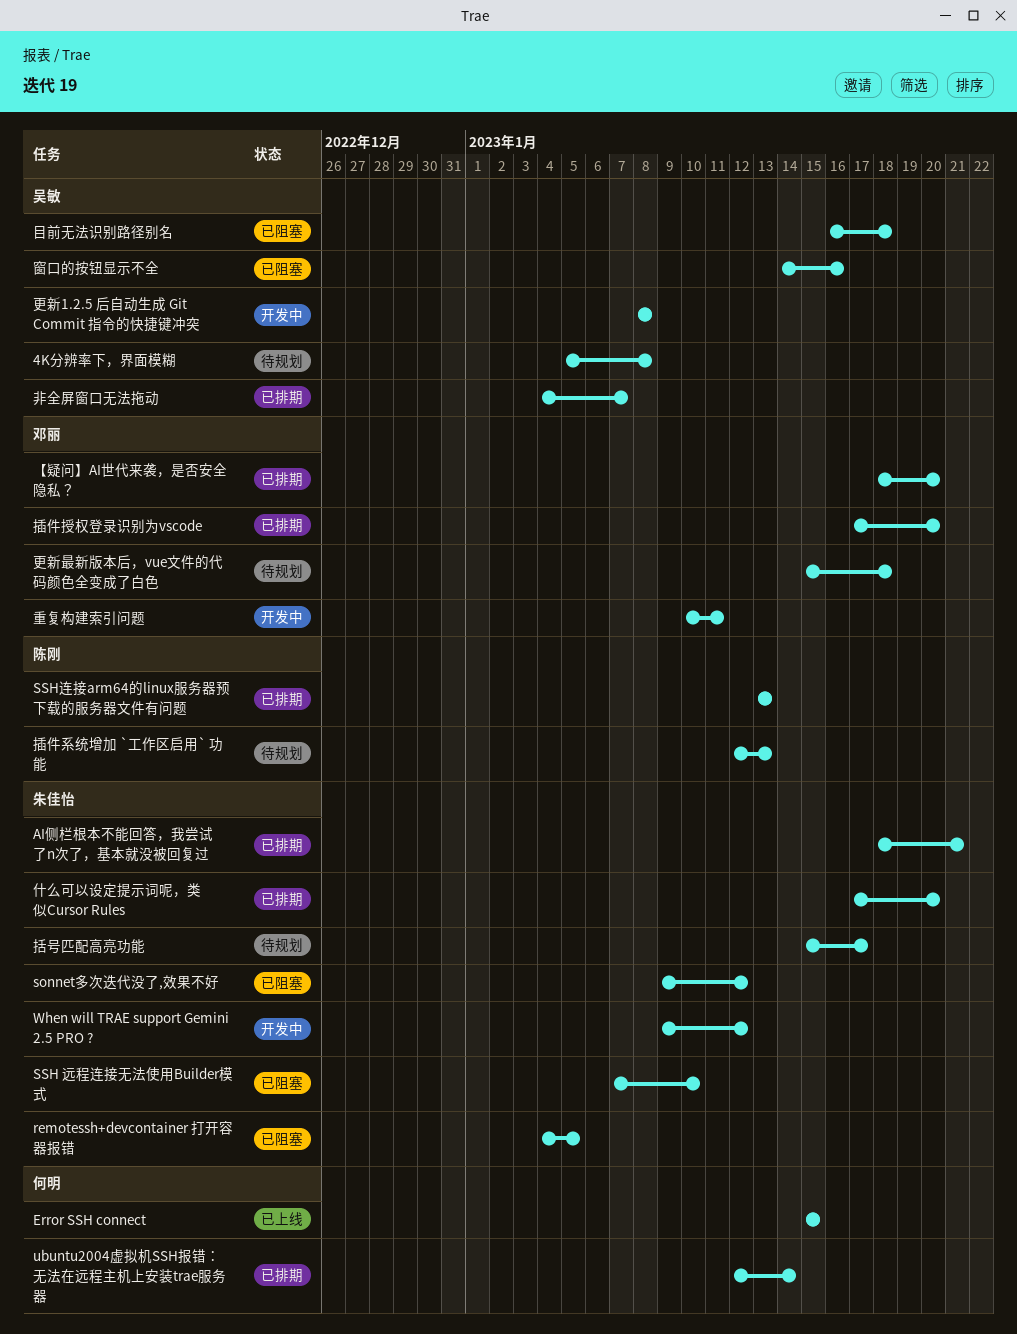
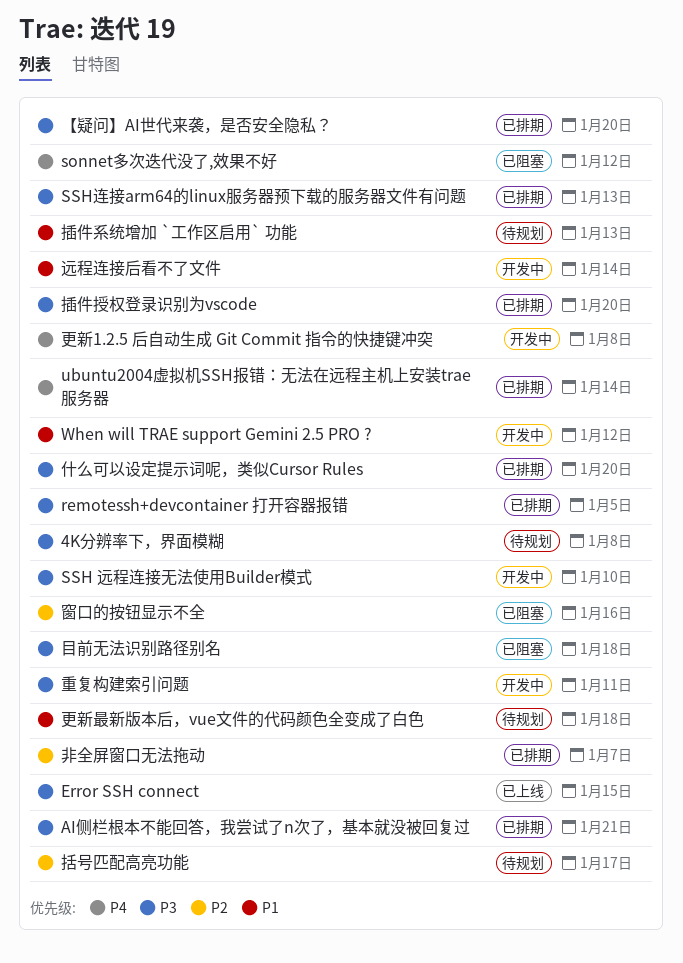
remotessh+devcontainer 打开容器报错, status: 已阻塞 -> 已排期
SSH 远程连接无法使用Builder模式, status: 已阻塞 -> 开发中
远程连接后看不了文件: none -> present

